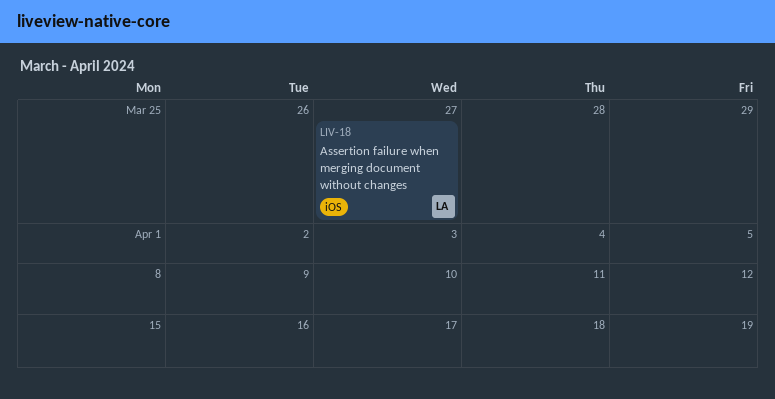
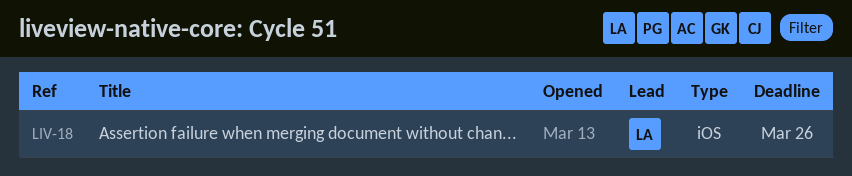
LIV-18, due: Mar 27 -> Mar 26

